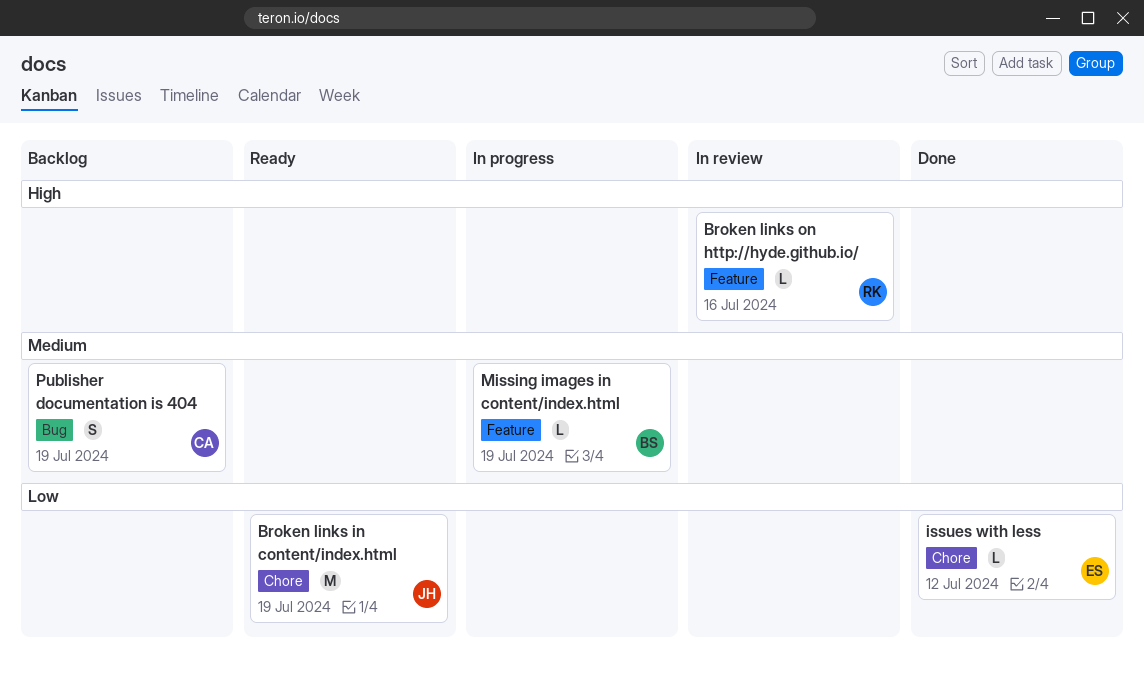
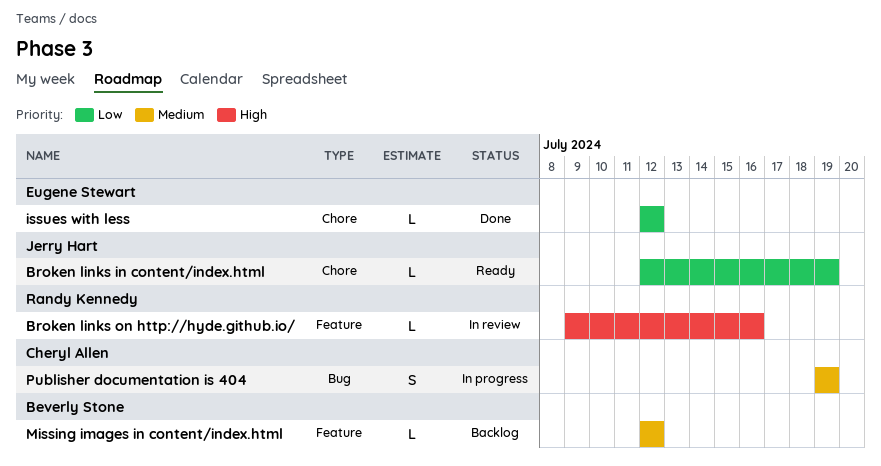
Broken links in content/index.html, estimate: M -> L
Missing images in content/index.html, status: In progress -> Backlog
Missing images in content/index.html, due: Jul 19 -> Jul 12
Publisher documentation is 404, status: Backlog -> In progress

